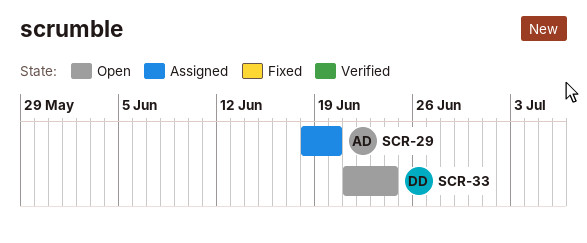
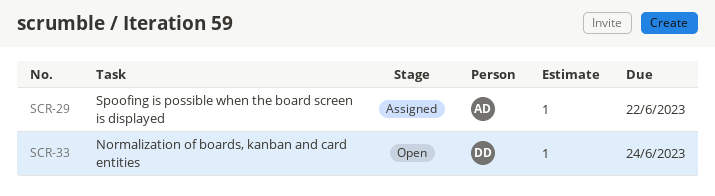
SCR-29, due: Jun 20 -> Jun 22

